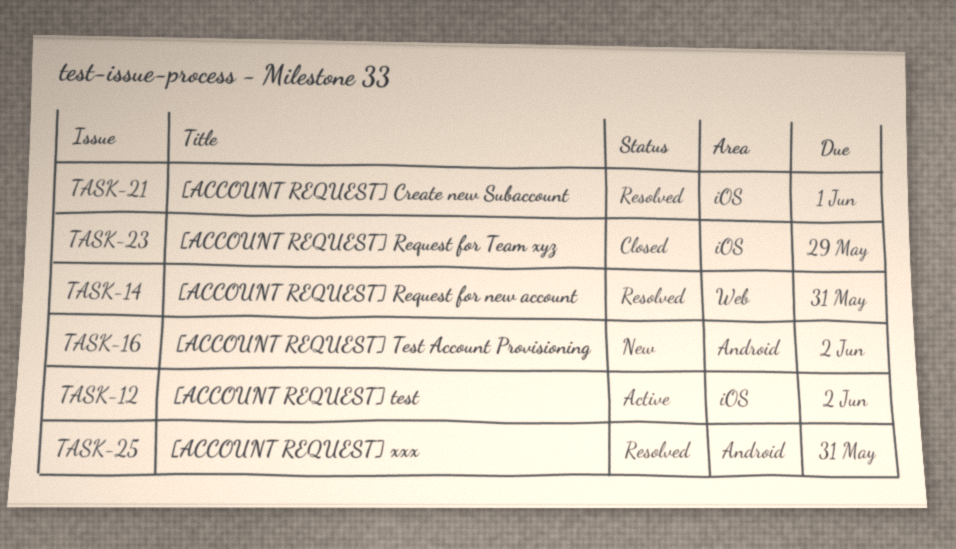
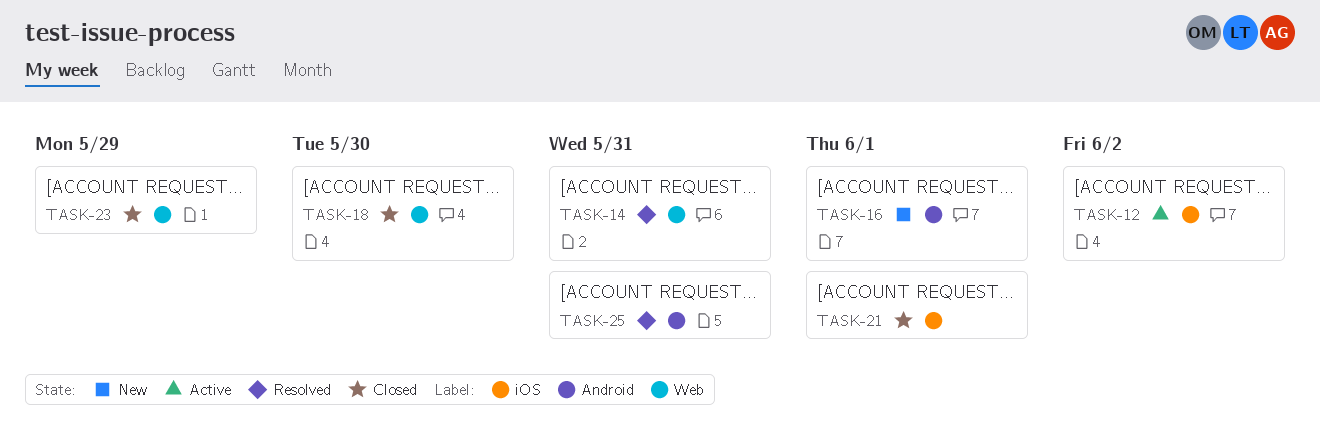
TASK-16, due: Jun 2 -> Jun 1
TASK-18: none -> present
TASK-21, status: Resolved -> Closed
TASK-23, label: iOS -> Web

